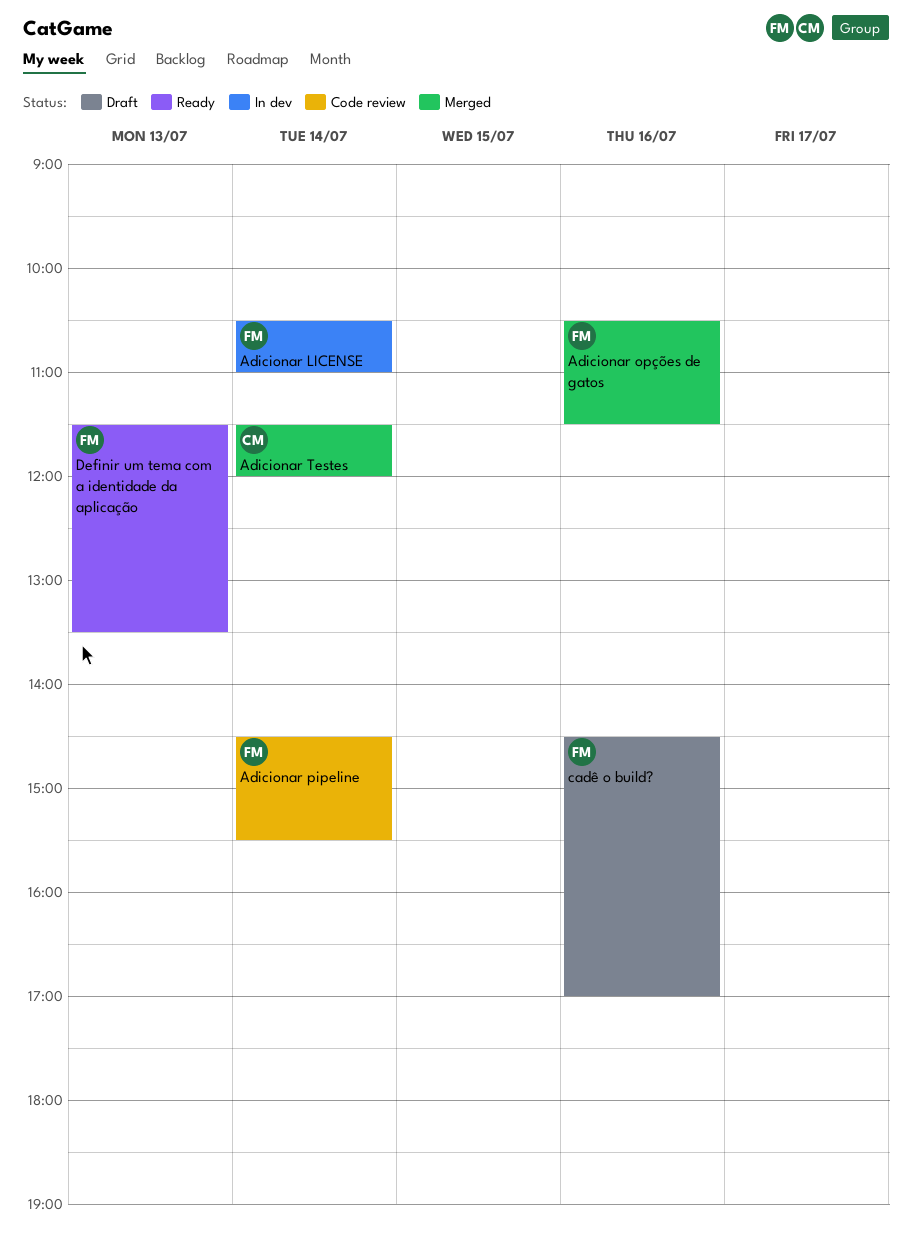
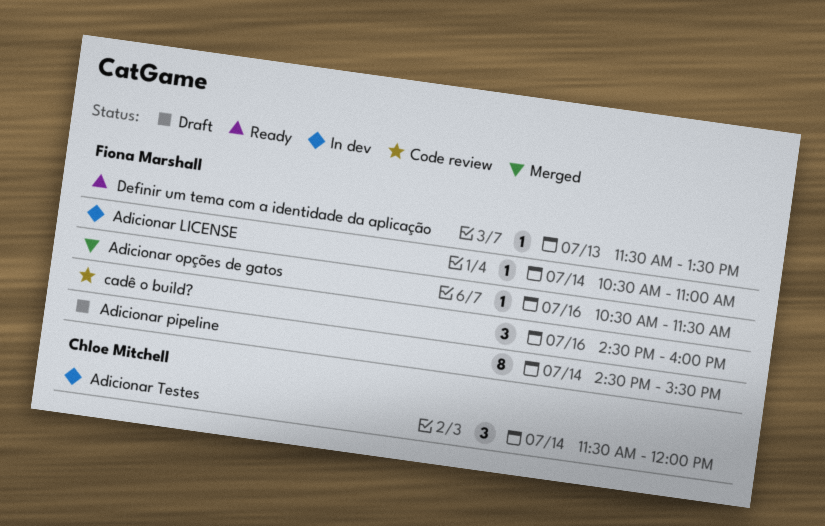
Adicionar pipeline, status: Code review -> Draft
Adicionar Testes, status: Merged -> In dev
cadê o build?, status: Draft -> Code review
cadê o build?, ends: 17:00 -> 16:00

